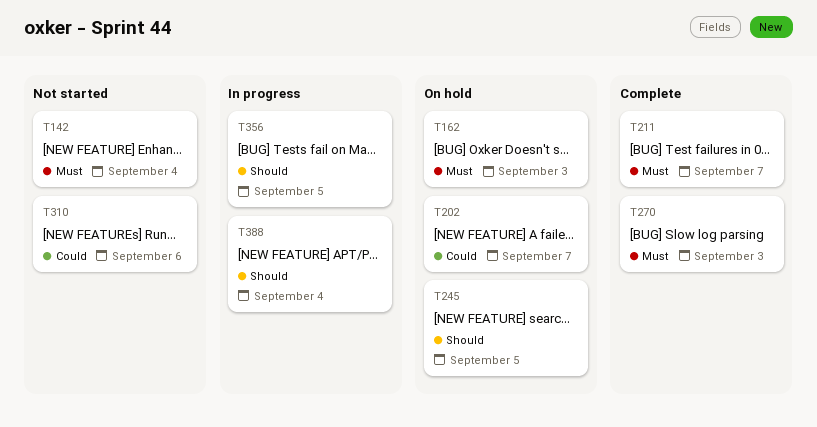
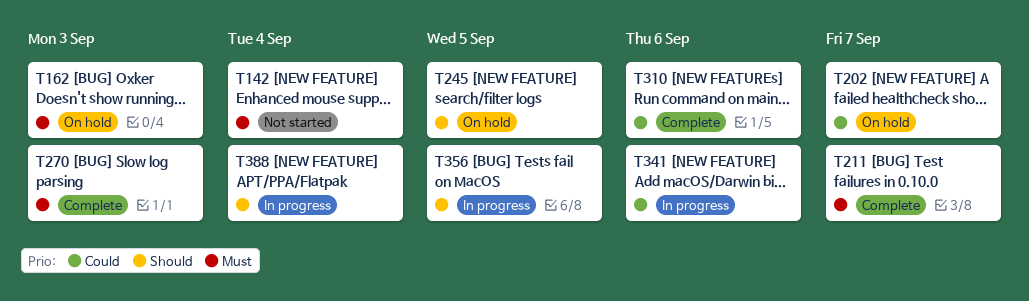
T310, status: Not started -> Complete
T341: none -> present

